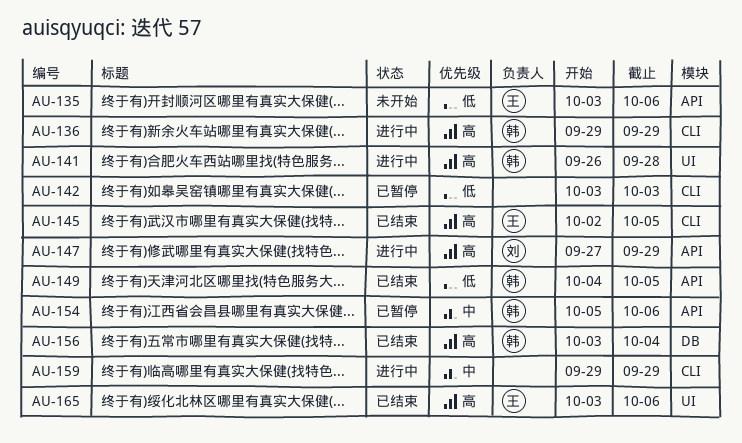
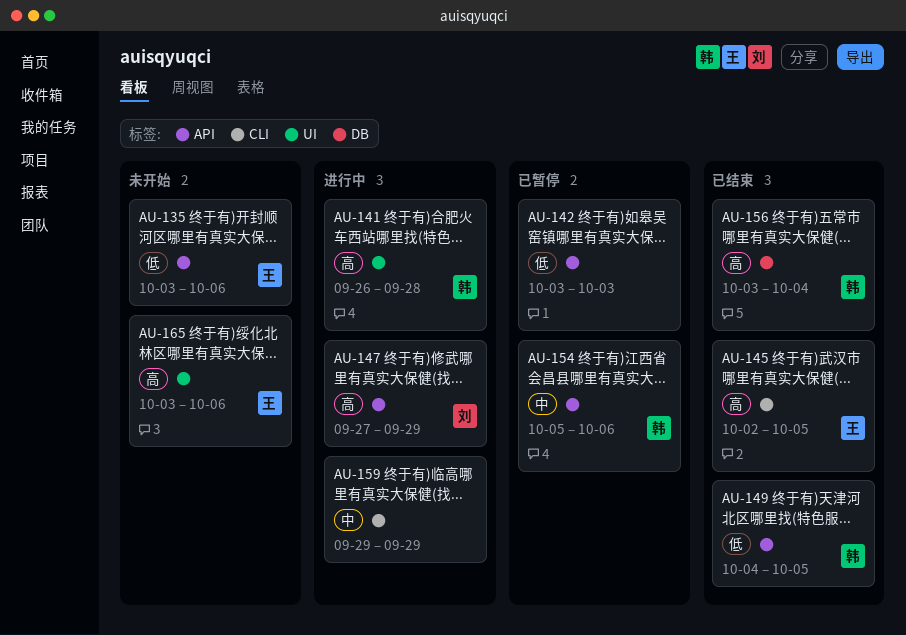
AU-136: present -> none
AU-142, label: CLI -> API
AU-165, status: 已结束 -> 未开始

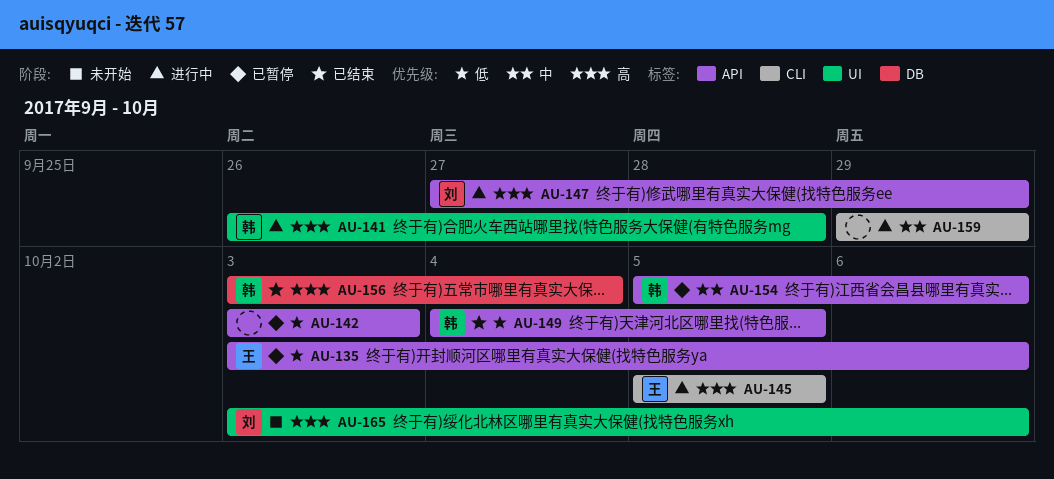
AU-135, status: 未开始 -> 已暂停
AU-145, status: 已结束 -> 进行中
AU-145, start: Oct 2 -> Oct 5
AU-165, owner: 王 -> 刘

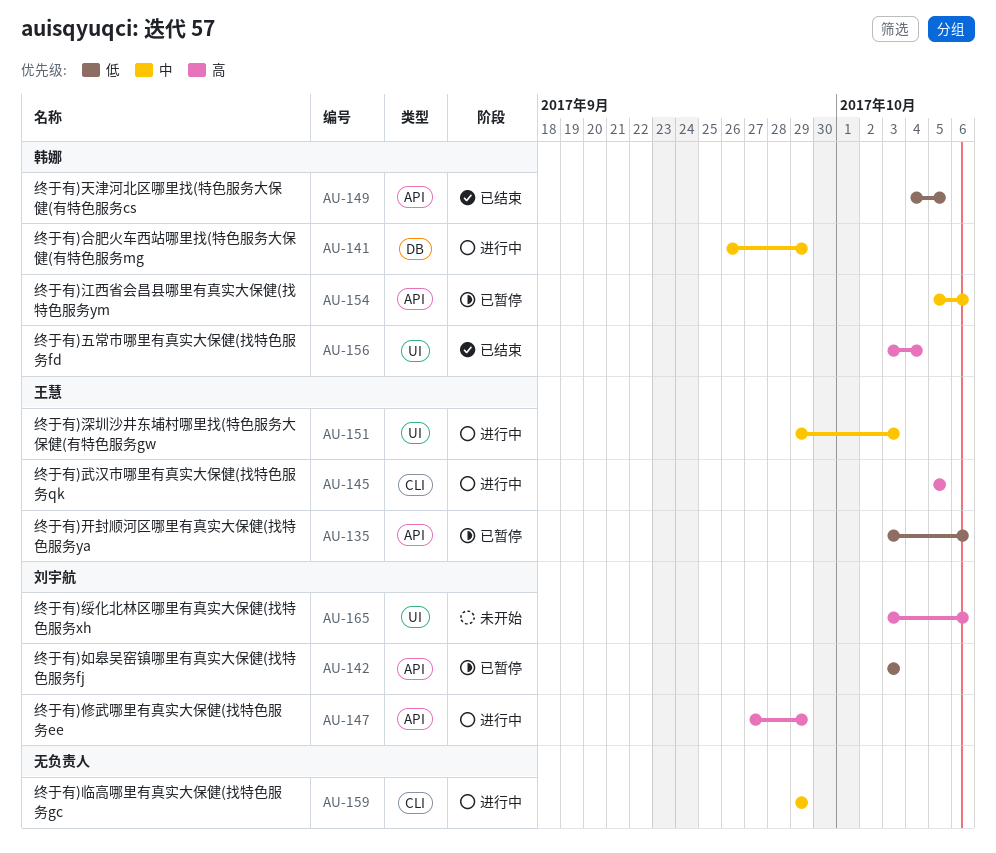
AU-141, priority: 高 -> 中
AU-141, label: UI -> DB
AU-141, due: Sep 28 -> Sep 29
AU-142, owner: none -> 刘宇航
AU-151: none -> present
AU-156, label: DB -> UI

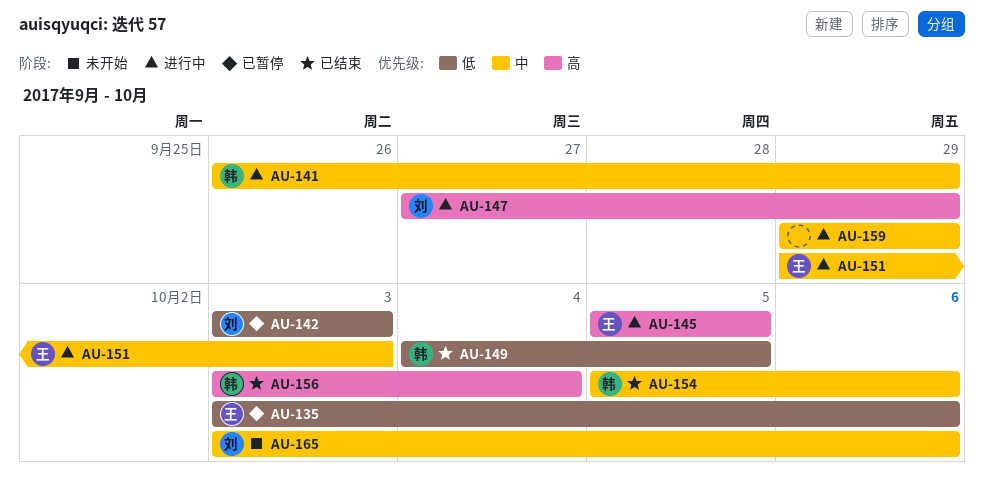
AU-154, status: 已暂停 -> 已结束
AU-165, priority: 高 -> 中

